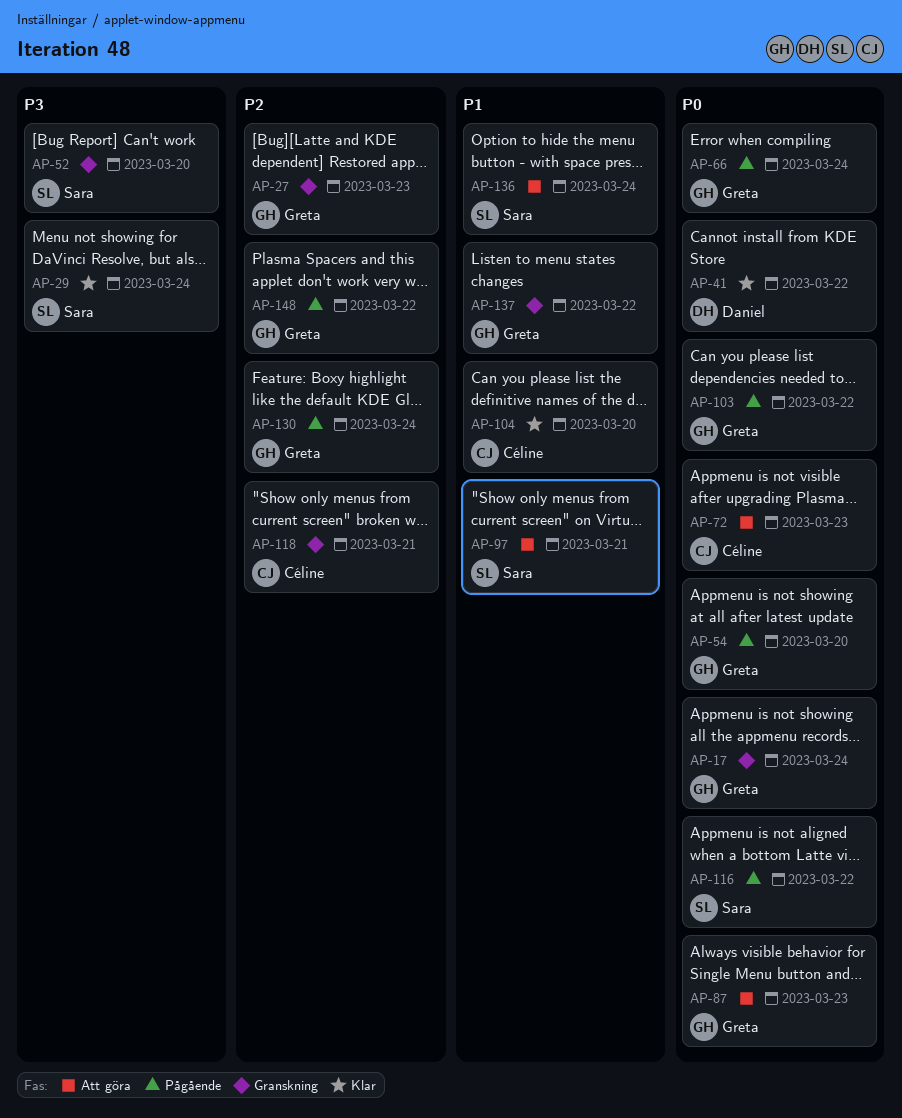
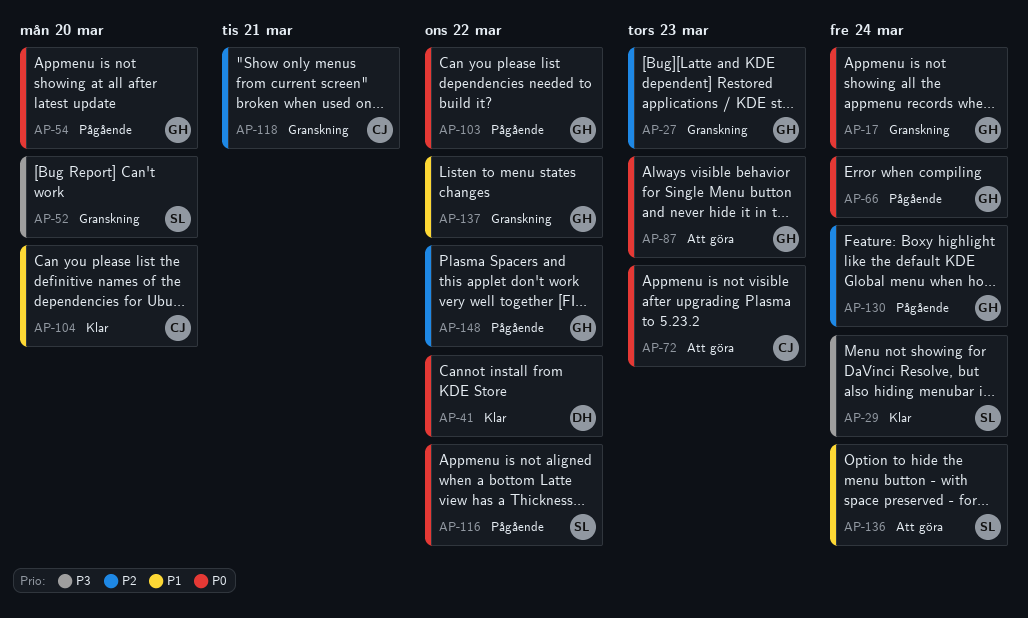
AP-97: present -> none

